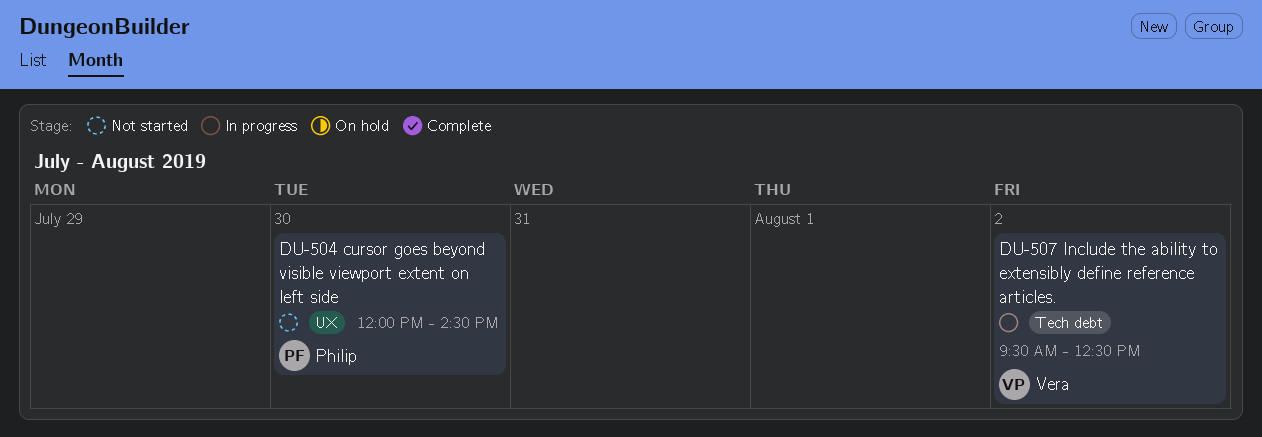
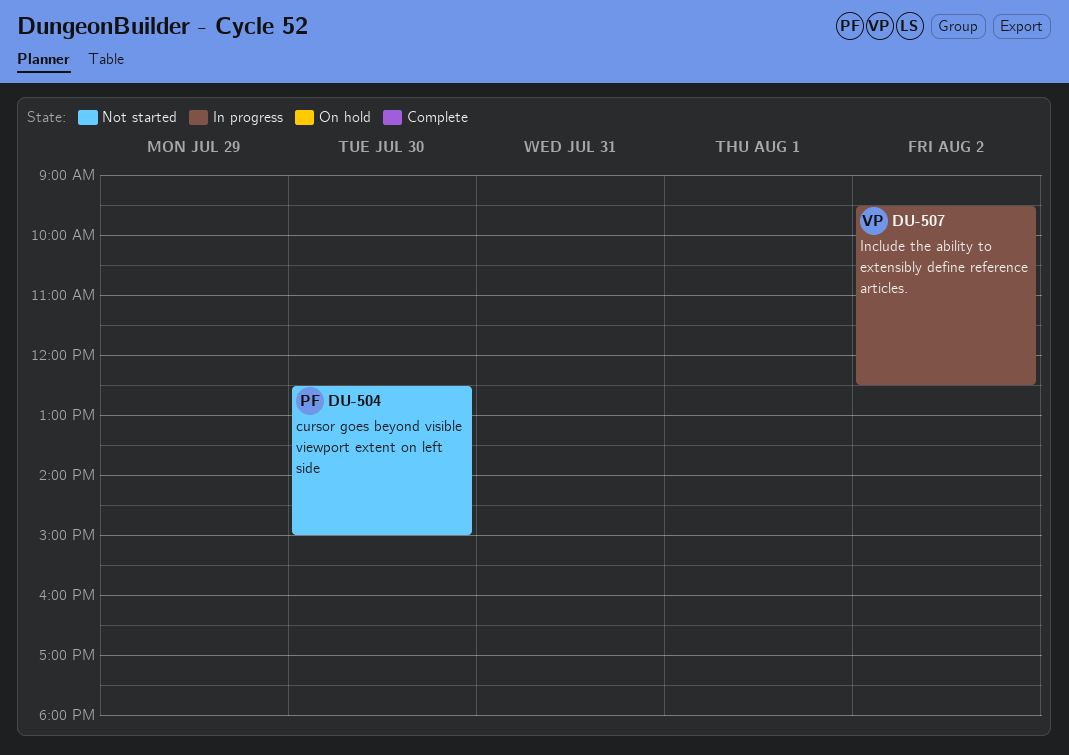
DU-504, begins: 12:00 -> 12:30
DU-504, ends: 14:30 -> 15:00

